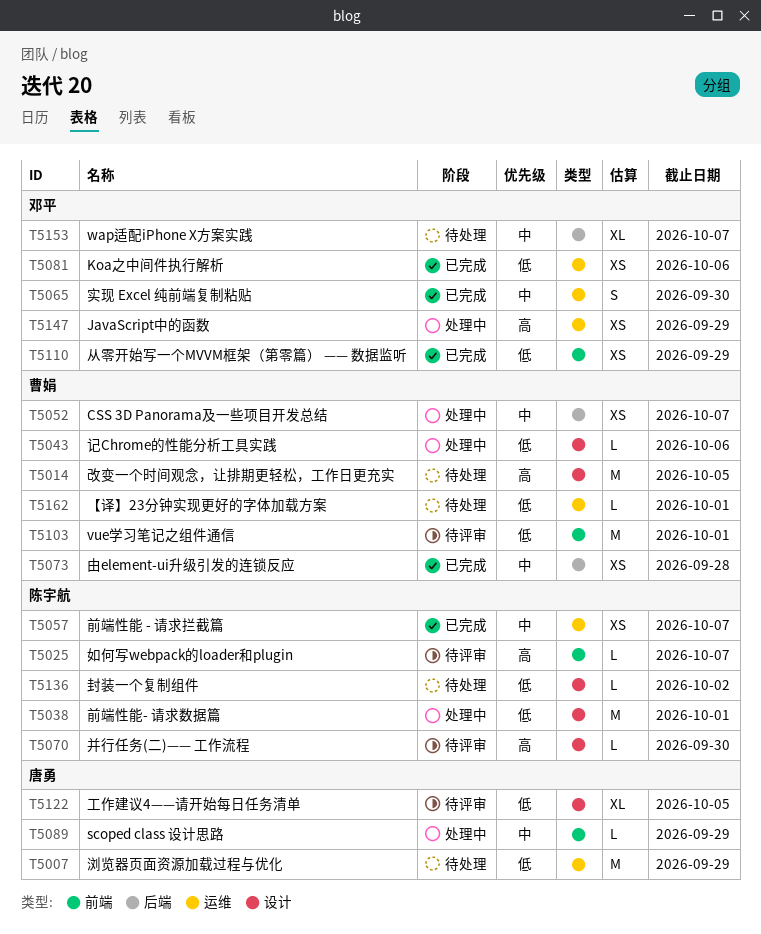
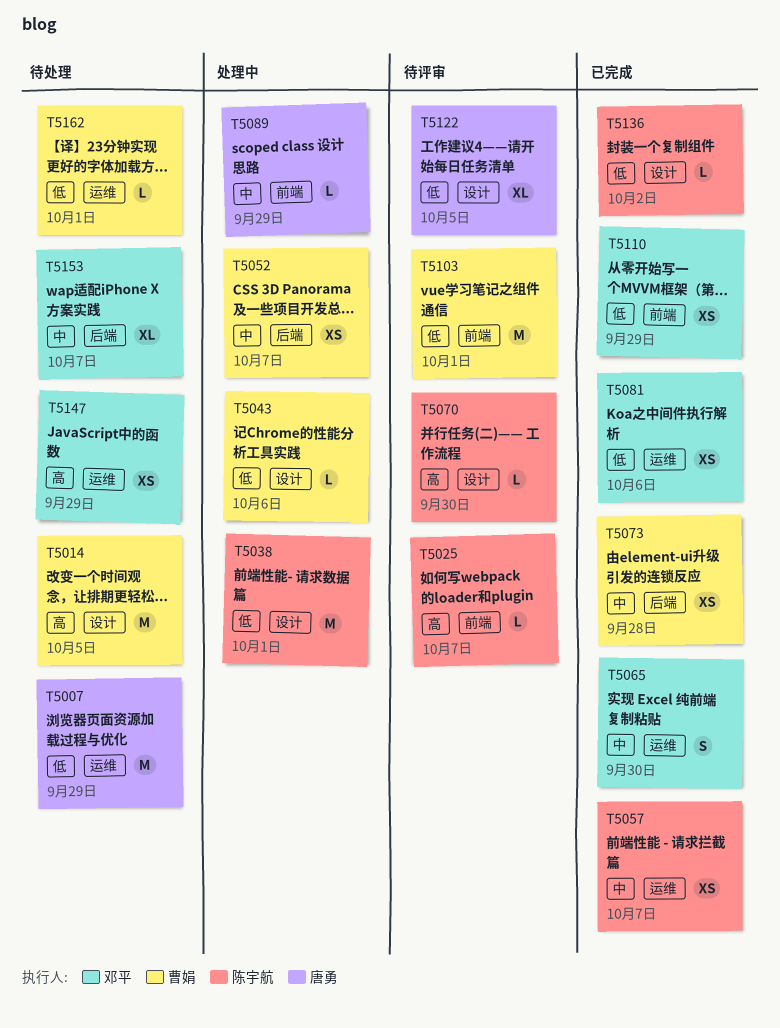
T5136, status: 待处理 -> 已完成
T5147, status: 处理中 -> 待处理

